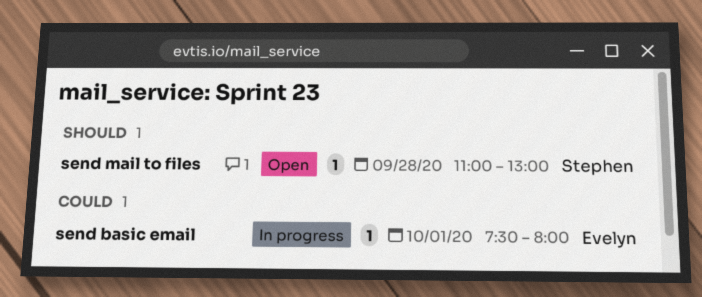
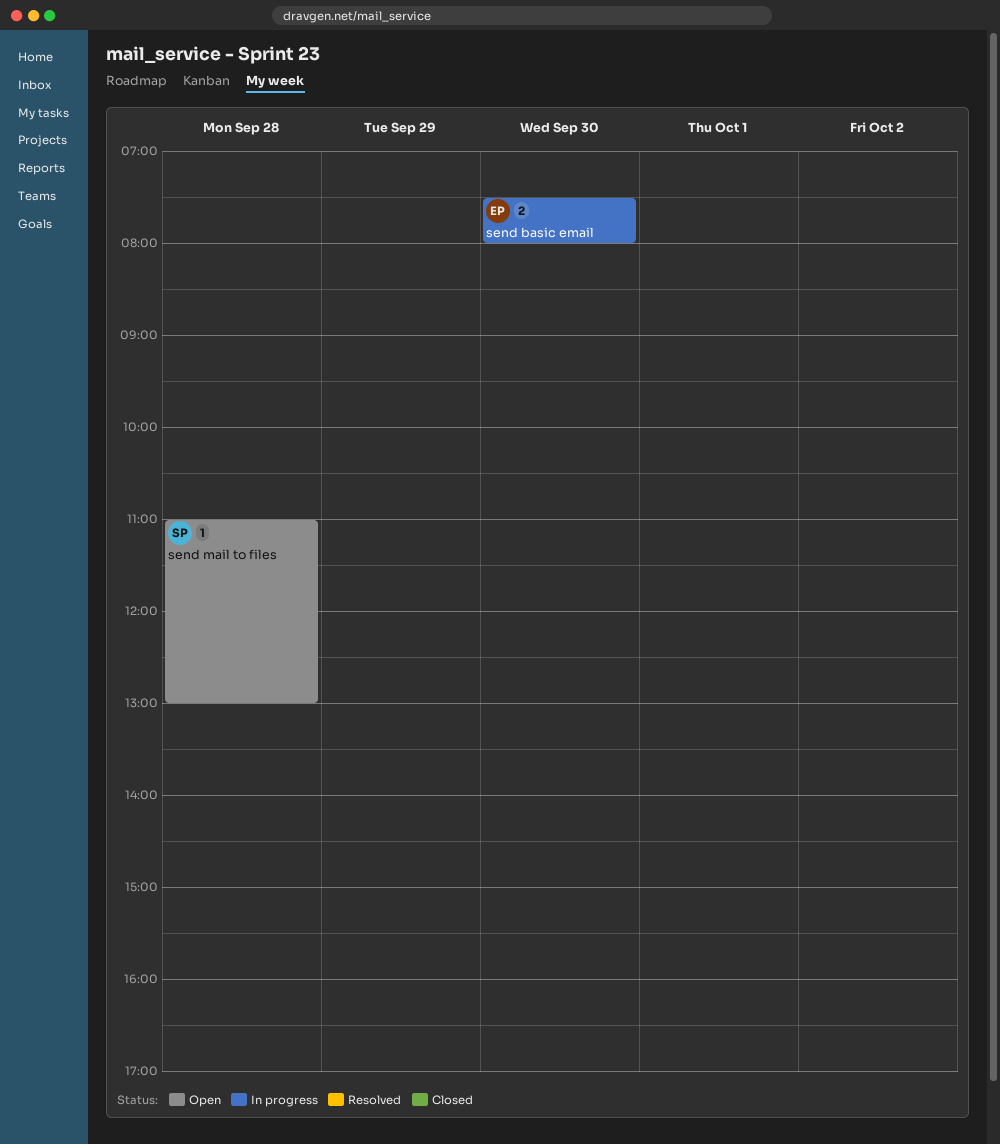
send basic email, estimate: 1 -> 2
send basic email, day: Oct 1 -> Sep 30

